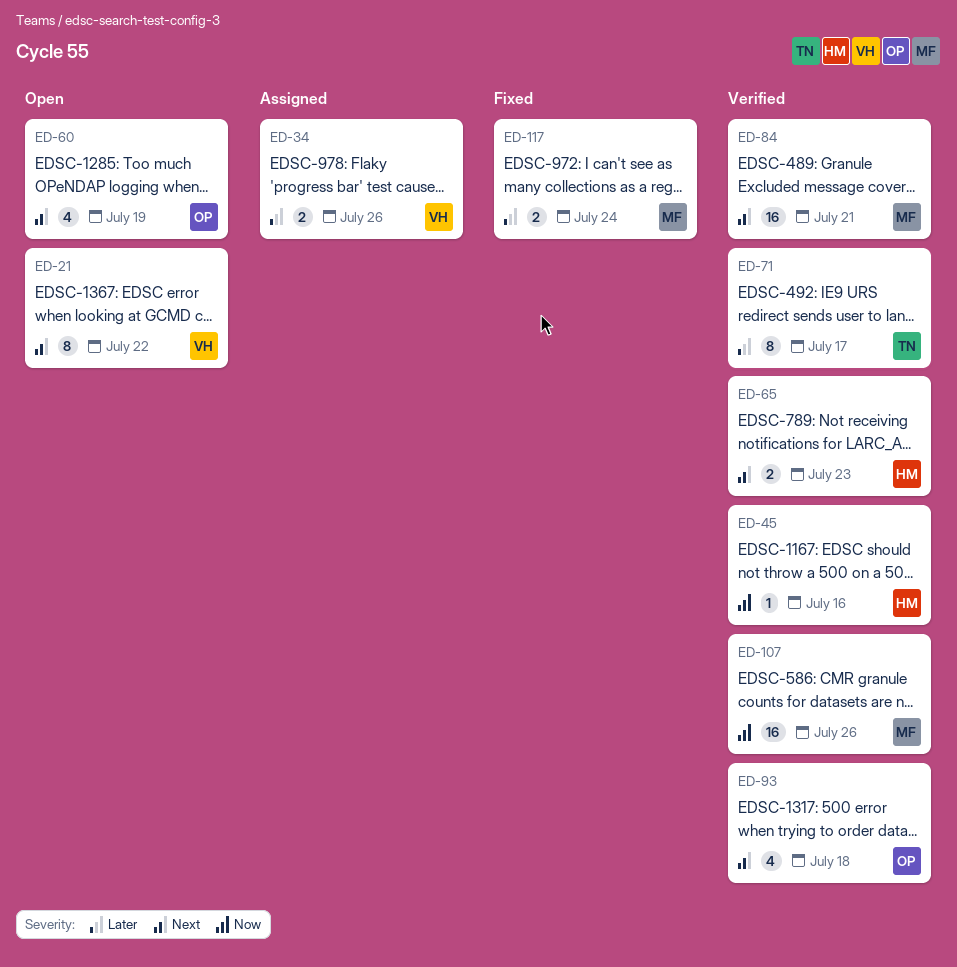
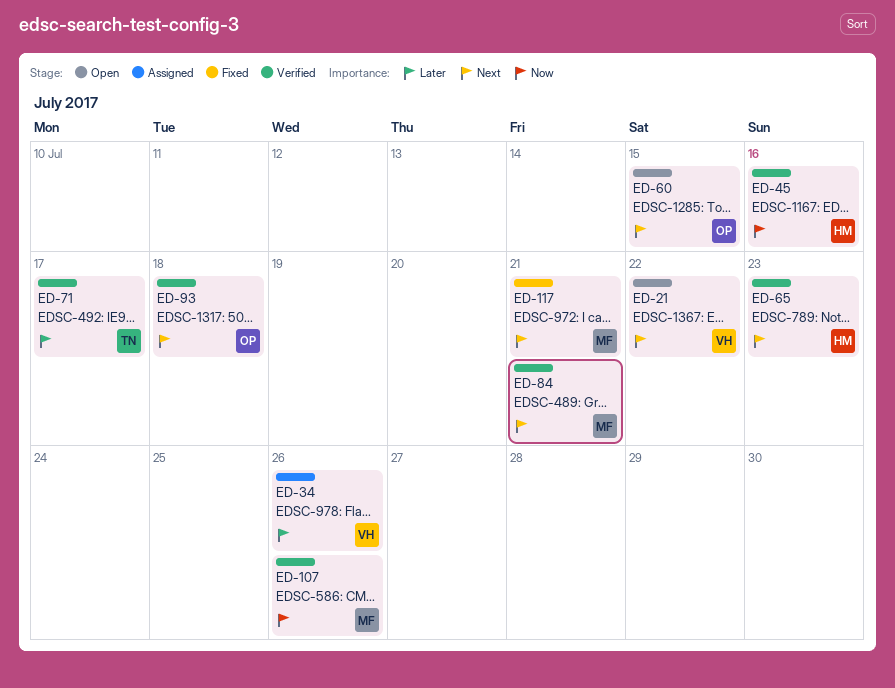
ED-60, due: Jul 19 -> Jul 15
ED-117, priority: Later -> Next
ED-117, due: Jul 24 -> Jul 21

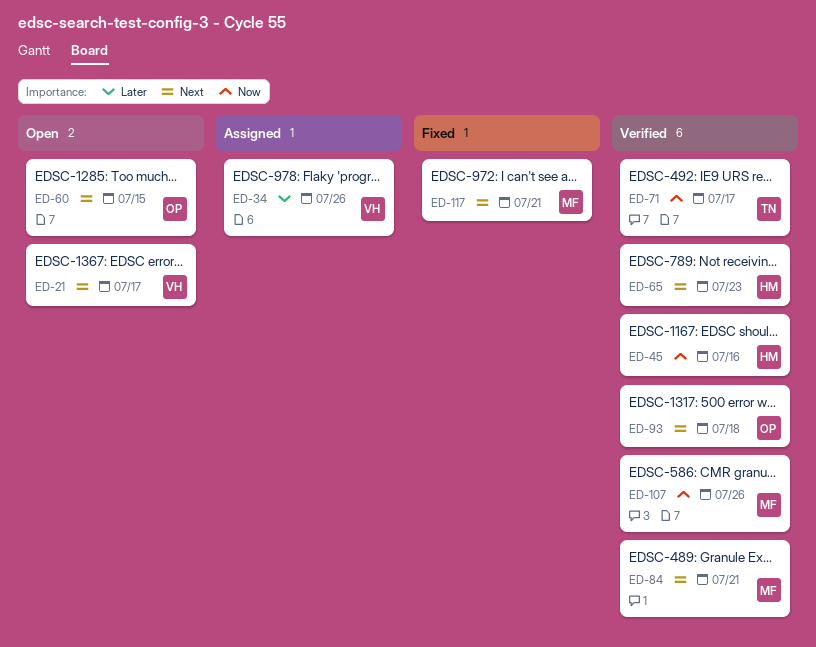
ED-21, due: Jul 22 -> Jul 17
ED-71, priority: Later -> Now

